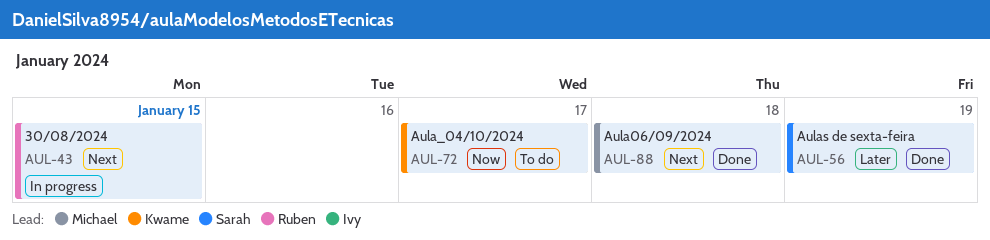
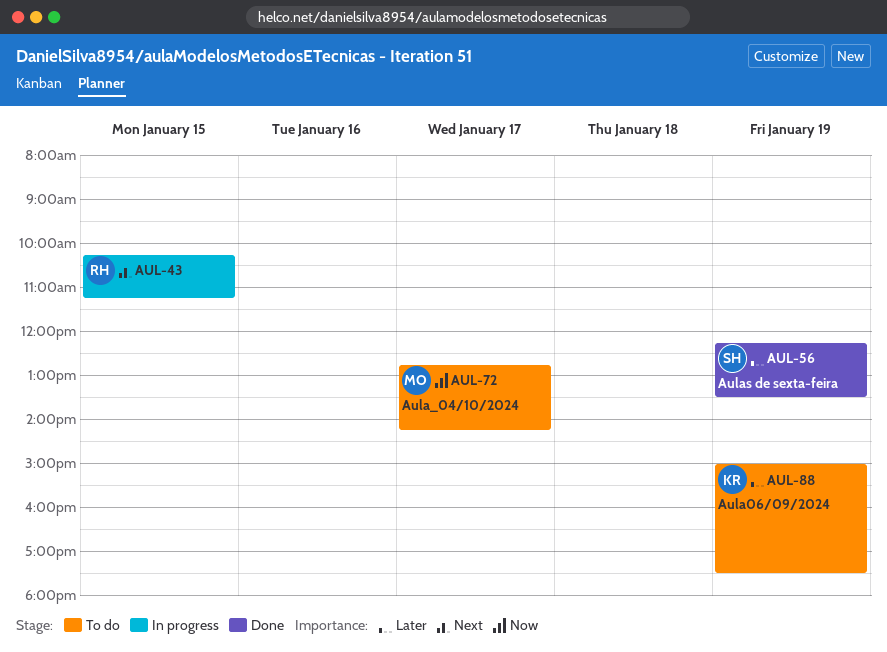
AUL-72, owner: Kwame -> Michael
AUL-88, status: Done -> To do
AUL-88, owner: Michael -> Kwame
AUL-88, priority: Next -> Later
AUL-88, day: Jan 18 -> Jan 19

